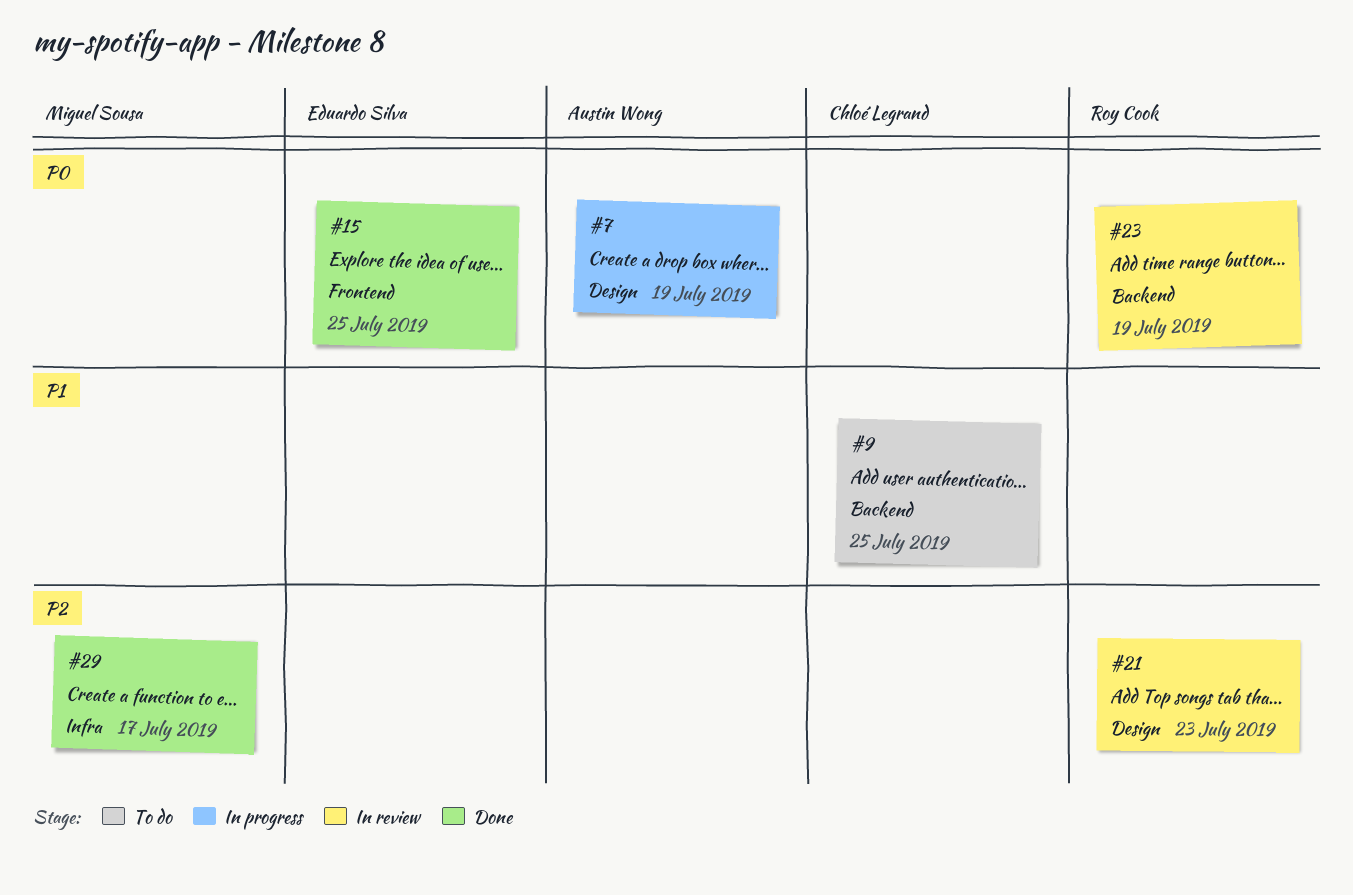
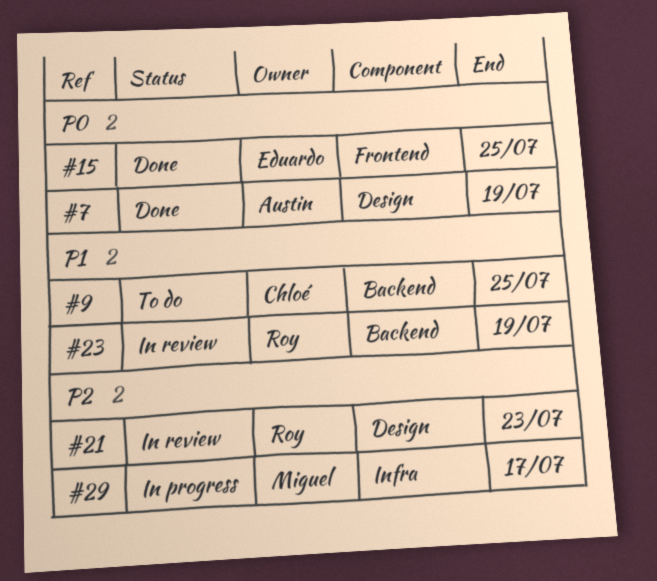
#7, status: In progress -> Done
#23, priority: P0 -> P1
#29, status: Done -> In progress

